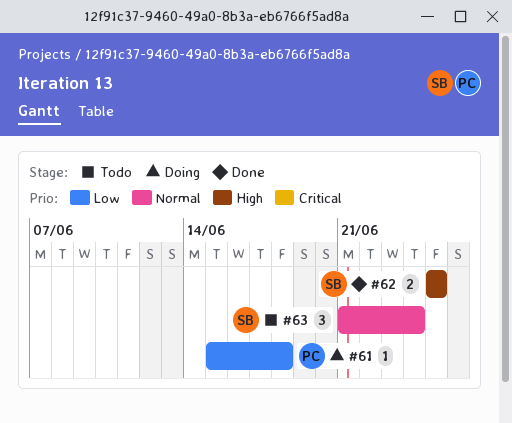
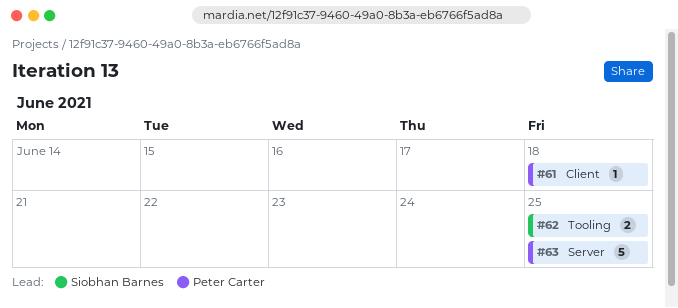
#63, owner: Siobhan Barnes -> Peter Carter
#63, estimate: 3 -> 5
#63, due: Jun 24 -> Jun 25

